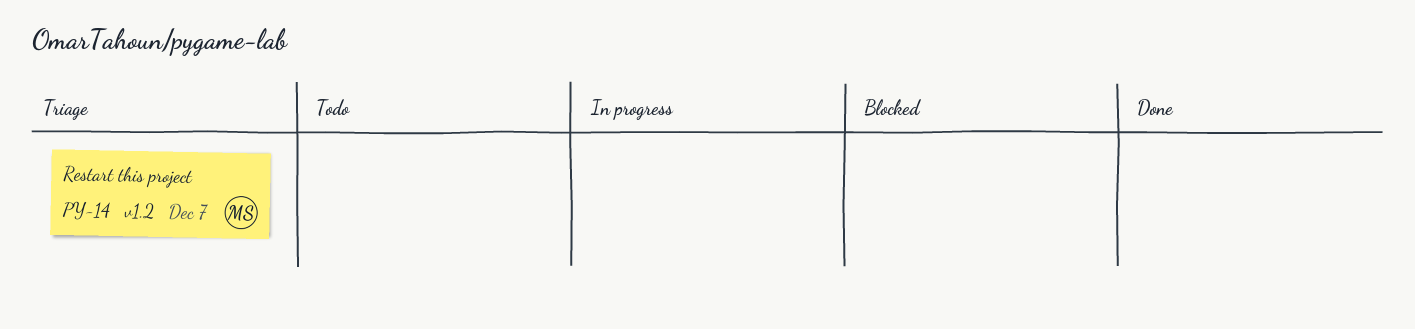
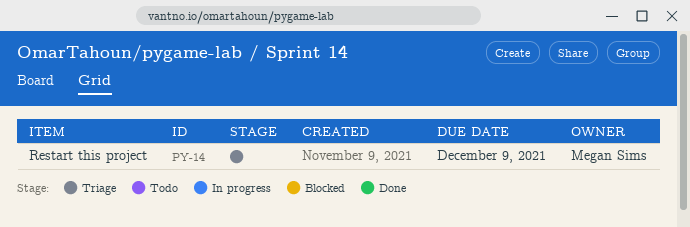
PY-14, due: Dec 7 -> Dec 9

